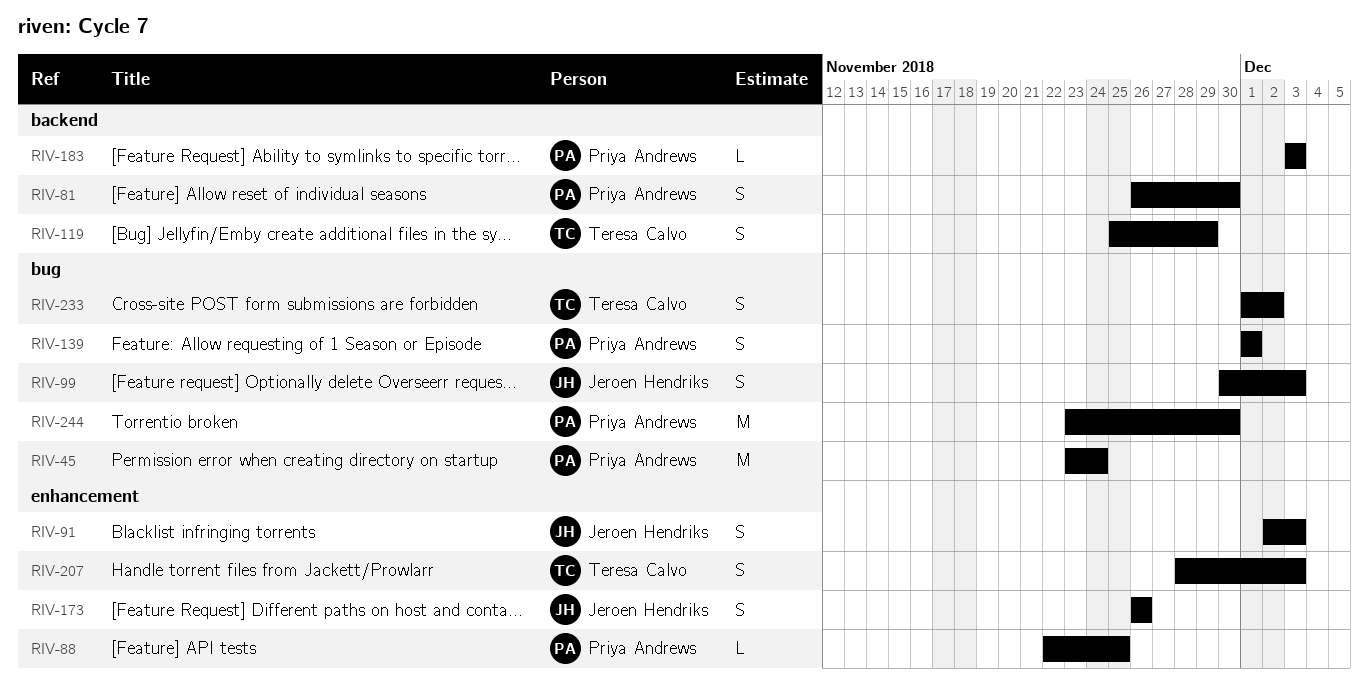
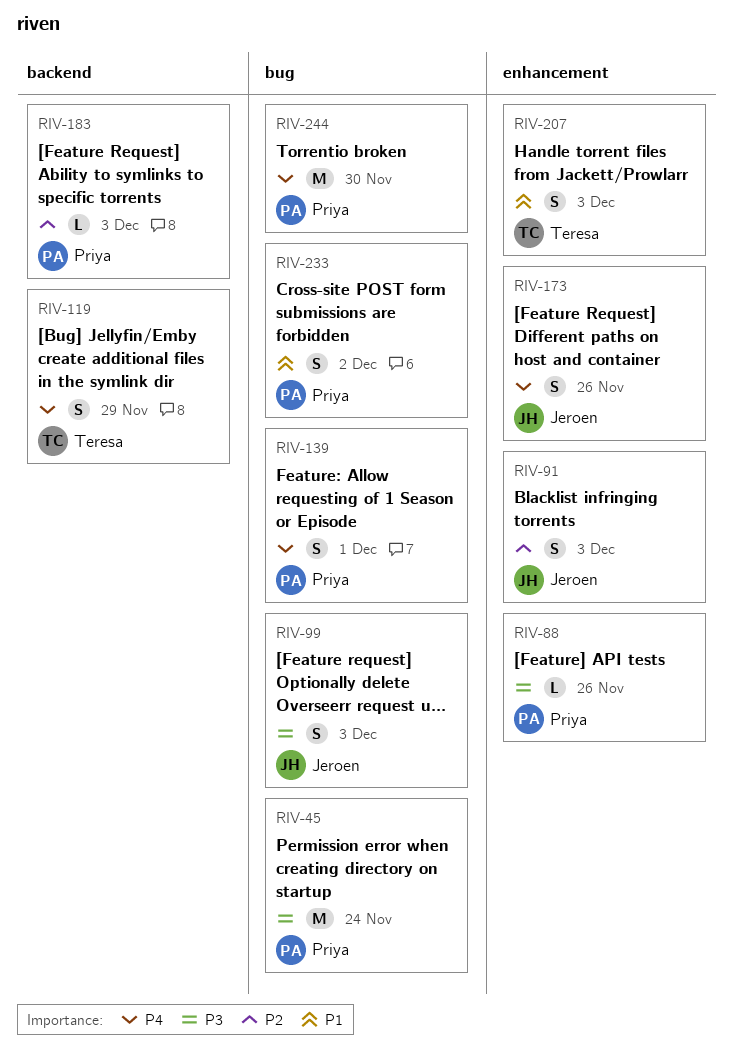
RIV-81: present -> none
RIV-88, due: Nov 25 -> Nov 26
RIV-233, owner: Teresa Calvo -> Priya Andrews

